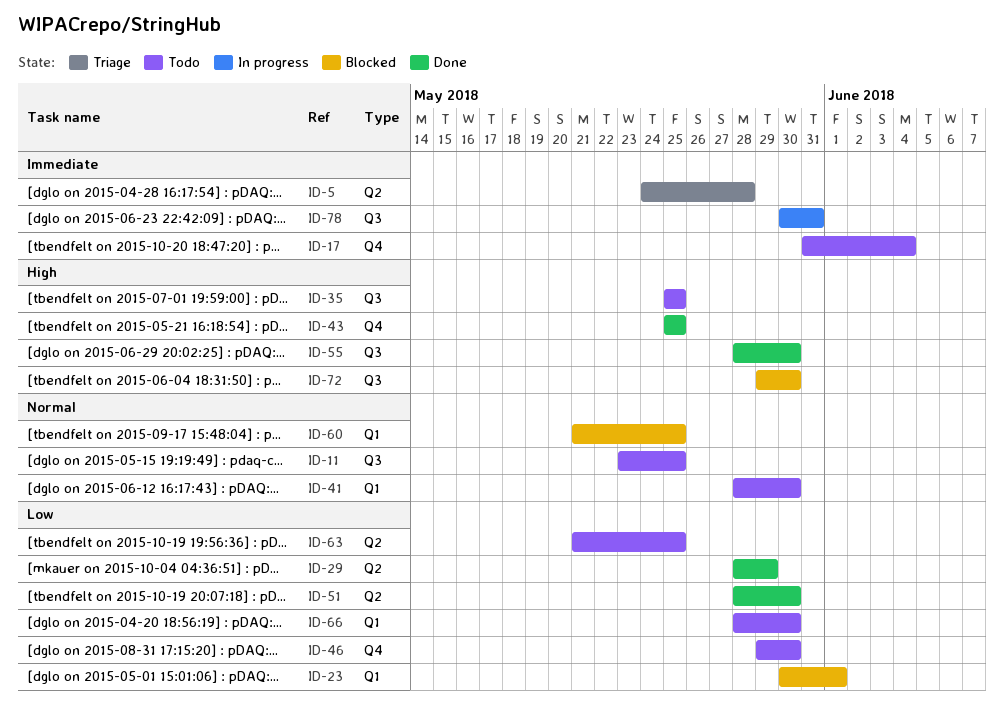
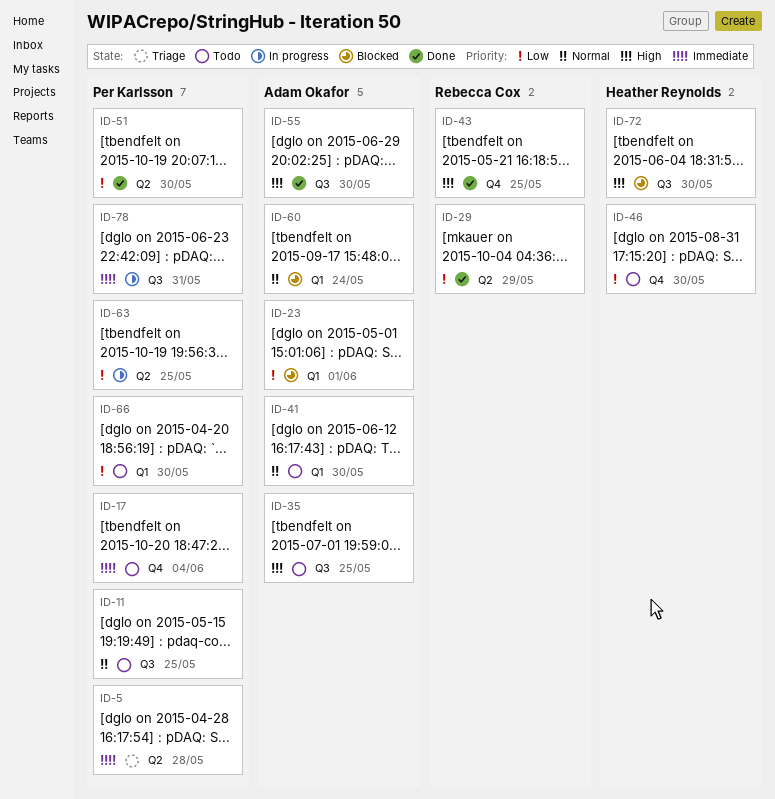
ID-60, due: May 25 -> May 24
ID-63, status: Todo -> In progress

